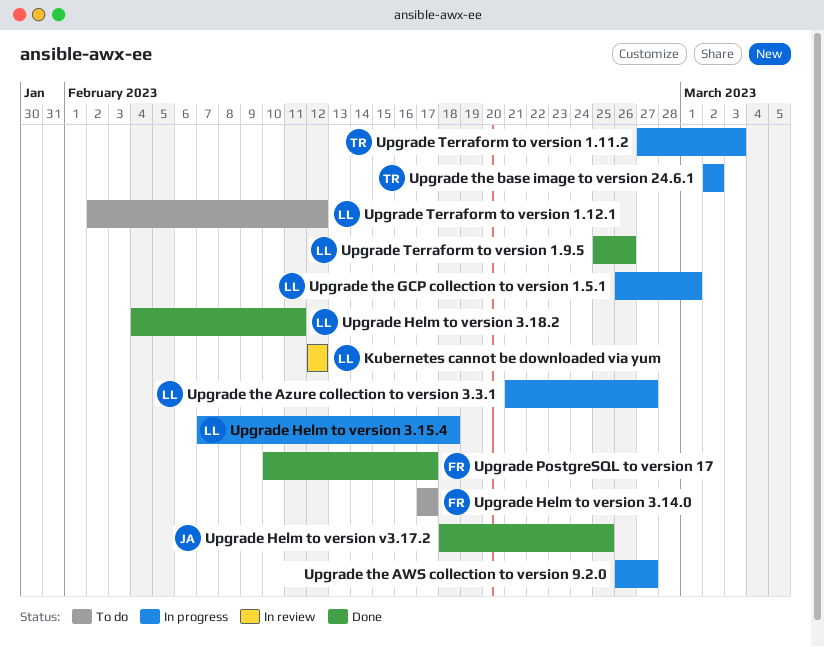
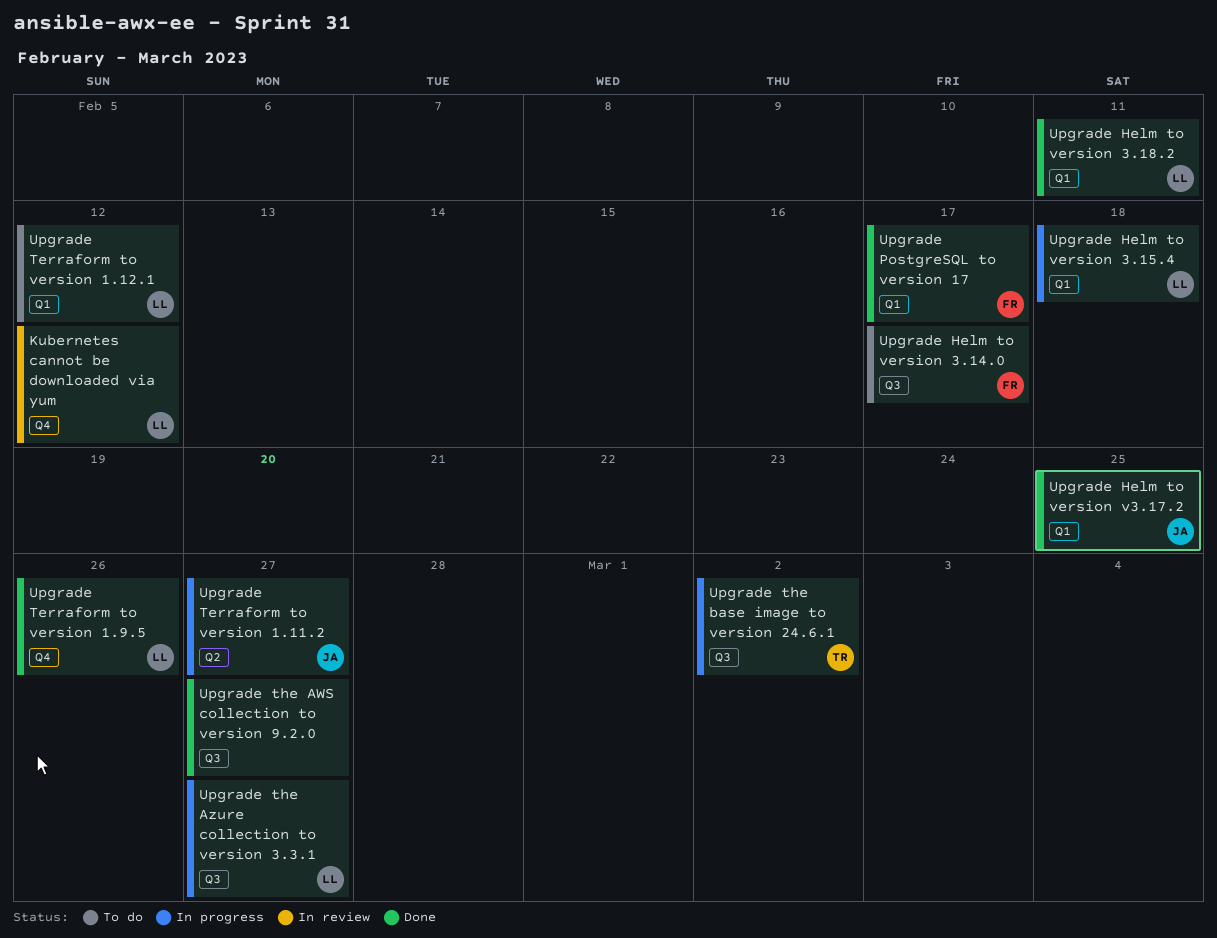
Upgrade Terraform to version 1.11.2, owner: TR -> JA
Upgrade Terraform to version 1.11.2, due: Mar 3 -> Feb 27
Upgrade the AWS collection to version 9.2.0, status: In progress -> Done
Upgrade the GCP collection to version 1.5.1: present -> none

